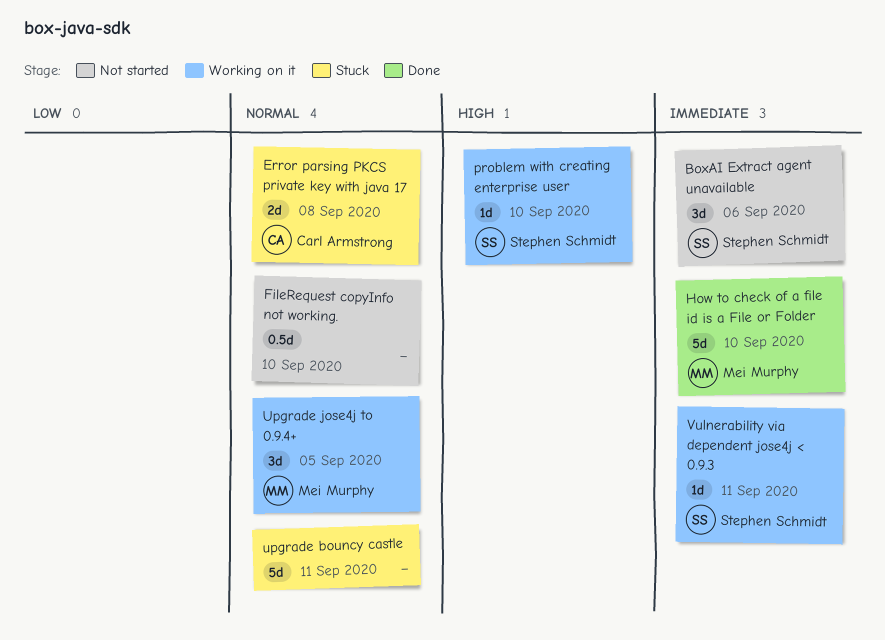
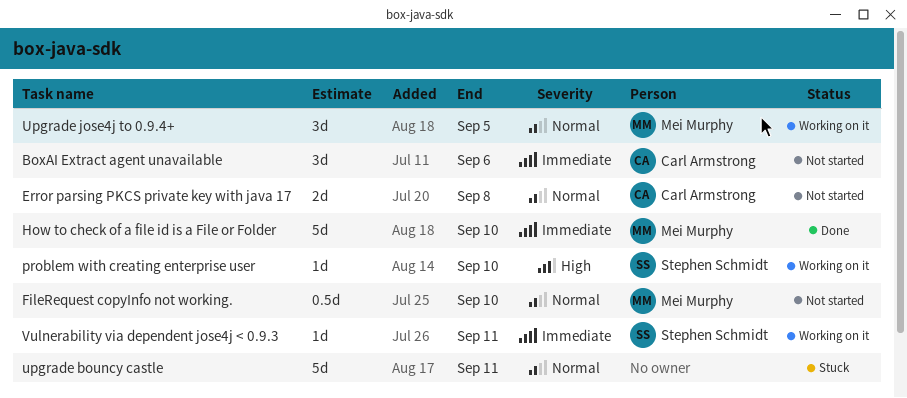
BoxAI Extract agent unavailable, owner: Stephen Schmidt -> Carl Armstrong
Error parsing PKCS private key with java 17, status: Stuck -> Not started
FileRequest copyInfo not working., owner: none -> Mei Murphy

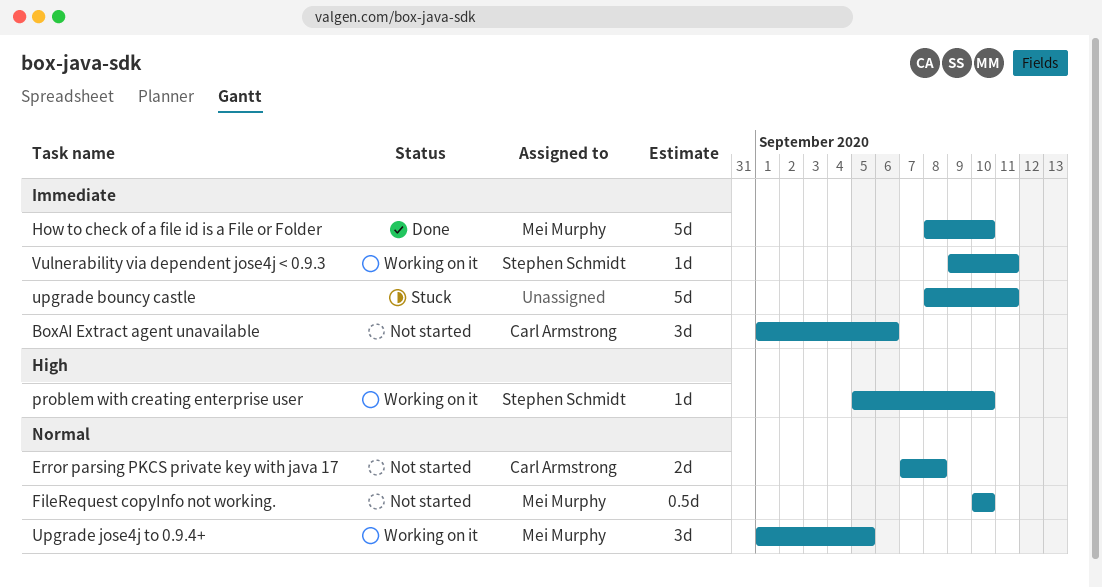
upgrade bouncy castle, priority: Normal -> Immediate

